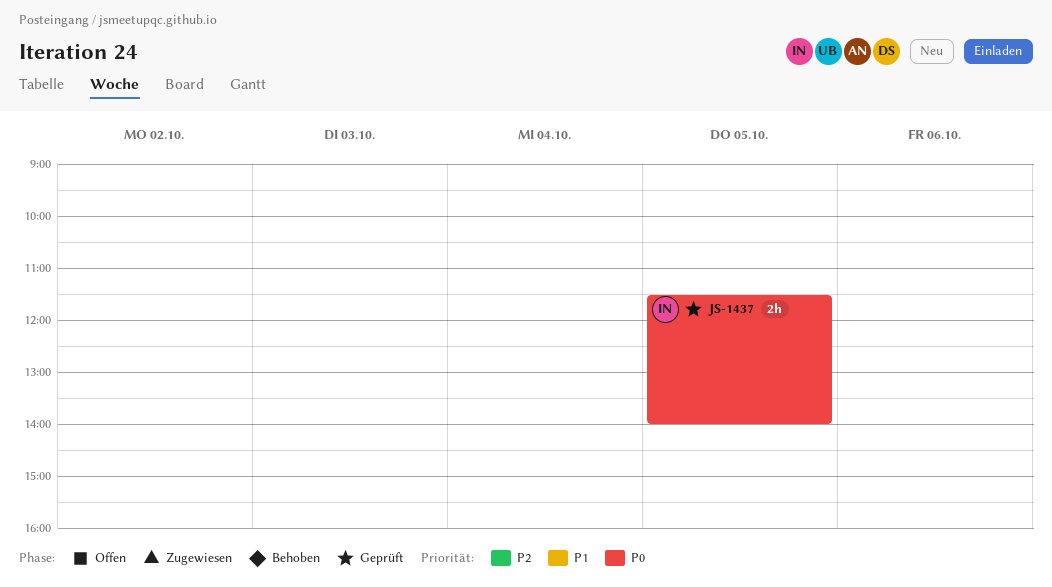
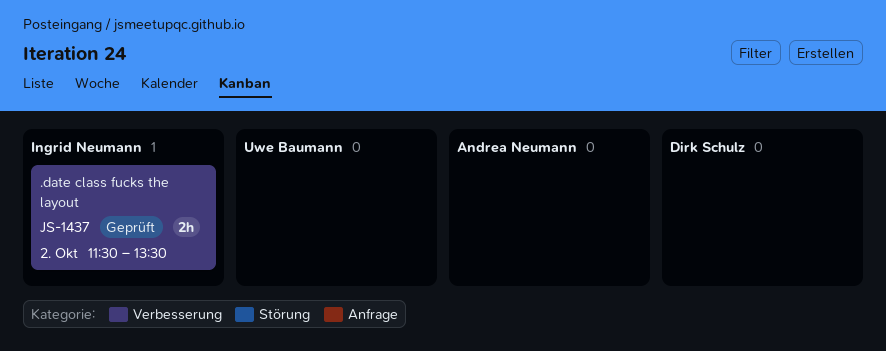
JS-1437, day: Oct 5 -> Oct 2
JS-1437, ends: 14:00 -> 13:30

